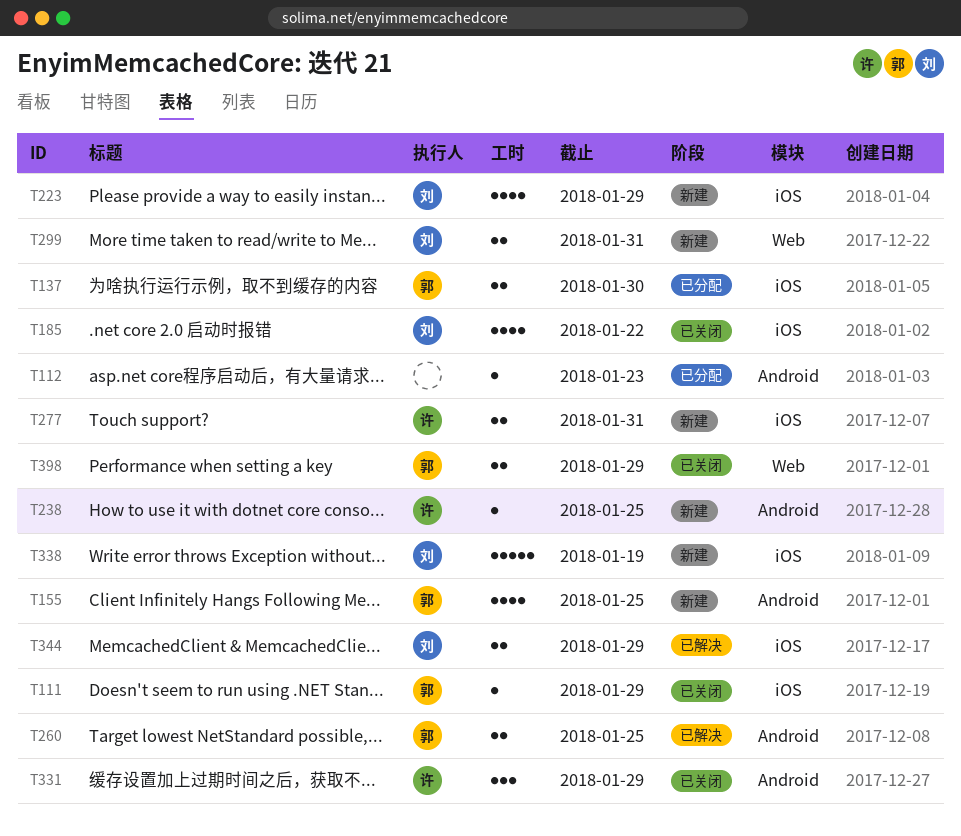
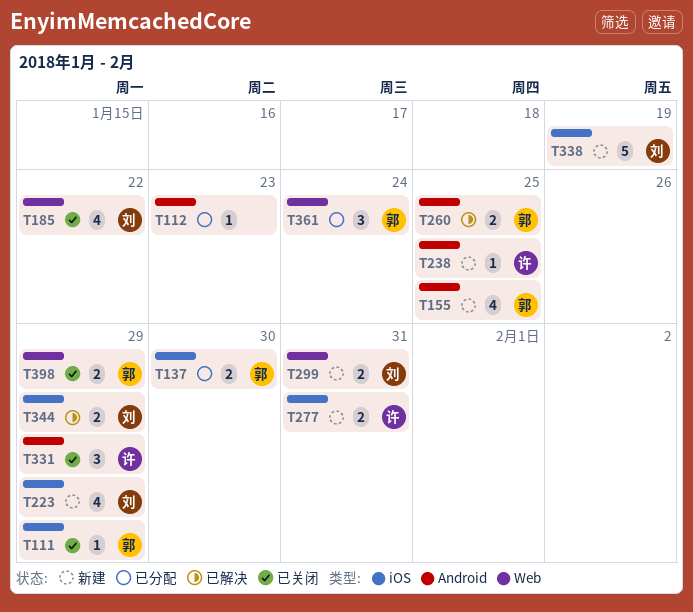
T185, label: iOS -> Web
T361: none -> present

